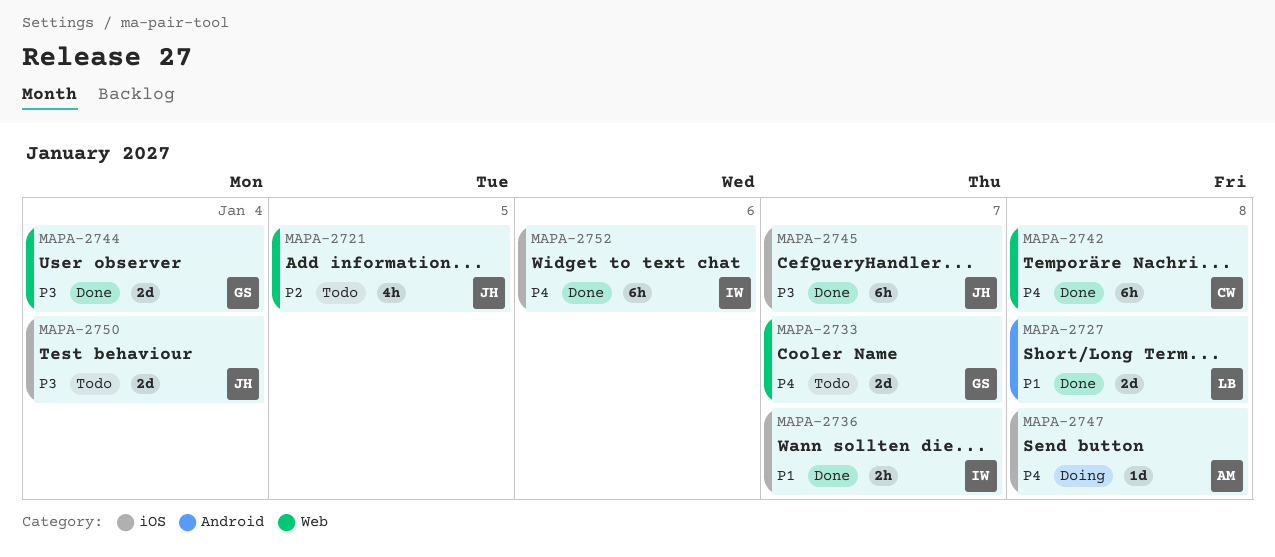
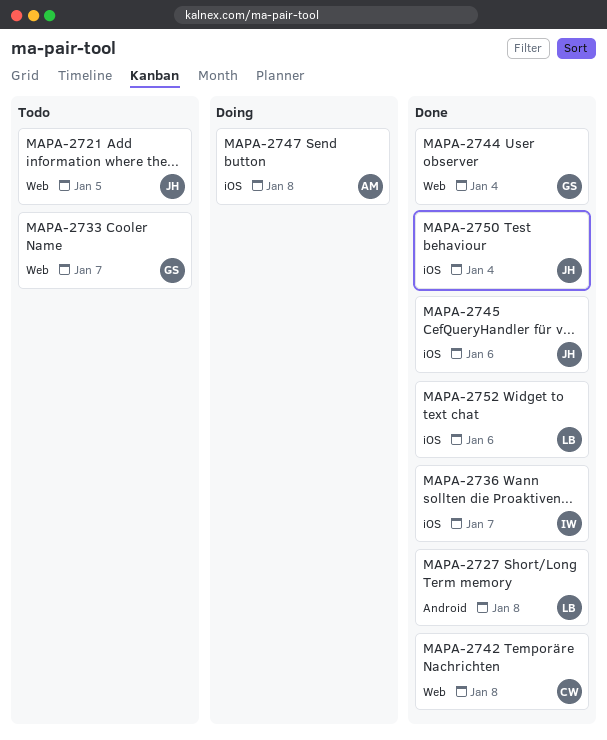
MAPA-2745, due: Jan 7 -> Jan 6
MAPA-2750, status: Todo -> Done
MAPA-2752, owner: IW -> LB

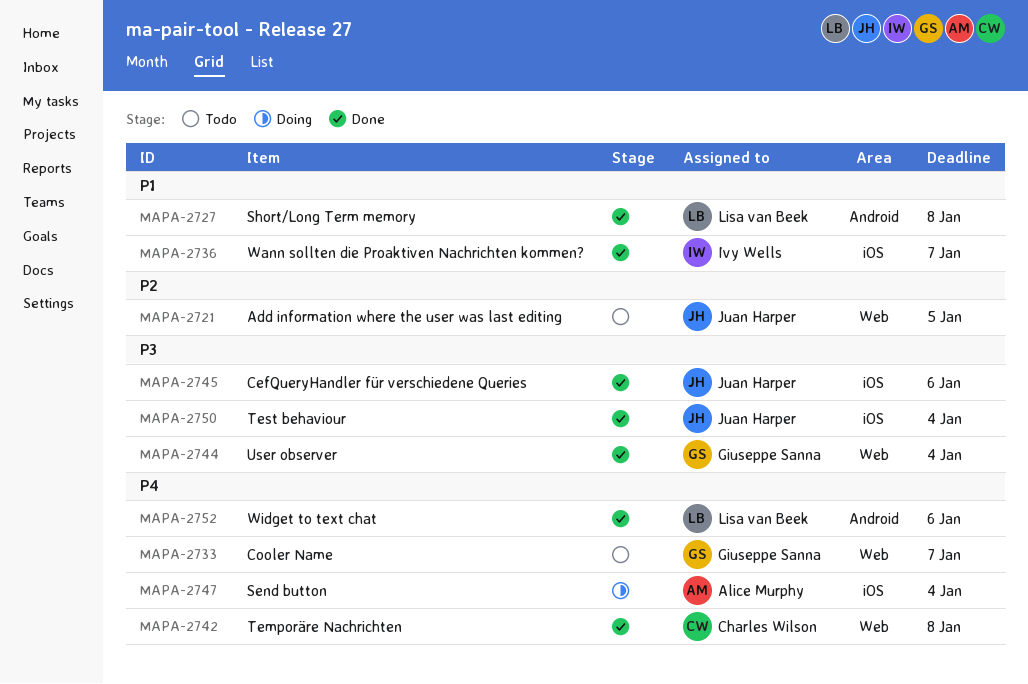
MAPA-2747, due: Jan 8 -> Jan 4
MAPA-2752, label: iOS -> Android

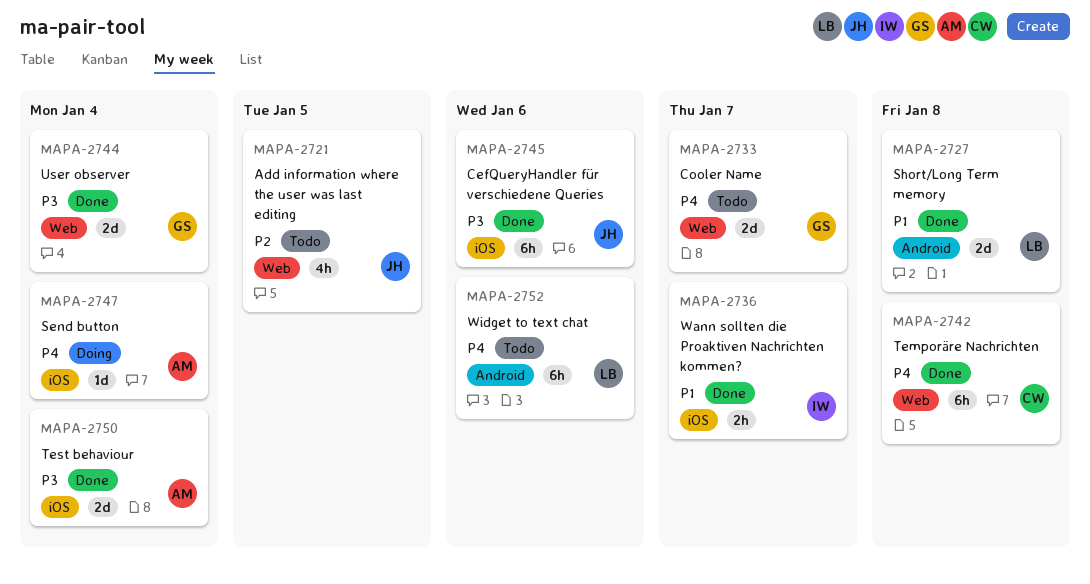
MAPA-2750, owner: Juan Harper -> Alice Murphy
MAPA-2752, status: Done -> Todo

